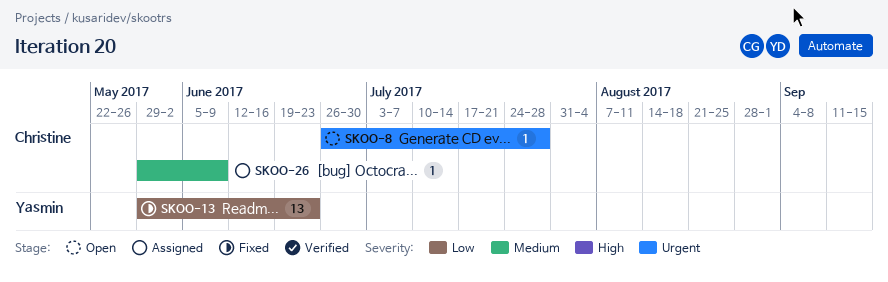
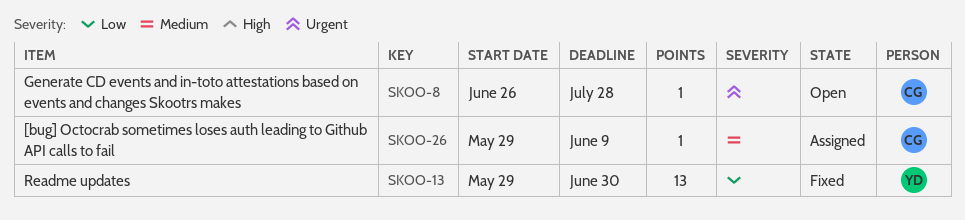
SKOO-13, due: Jun 23 -> Jun 30

